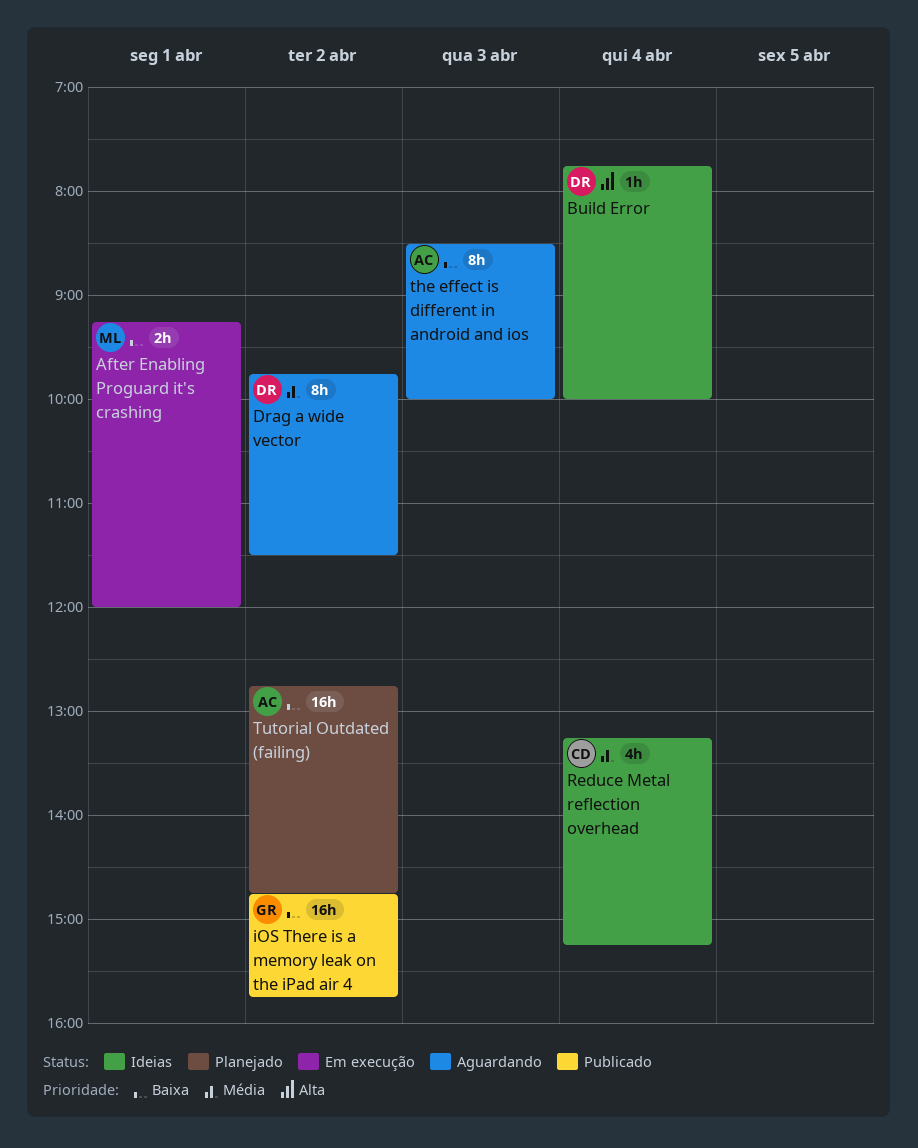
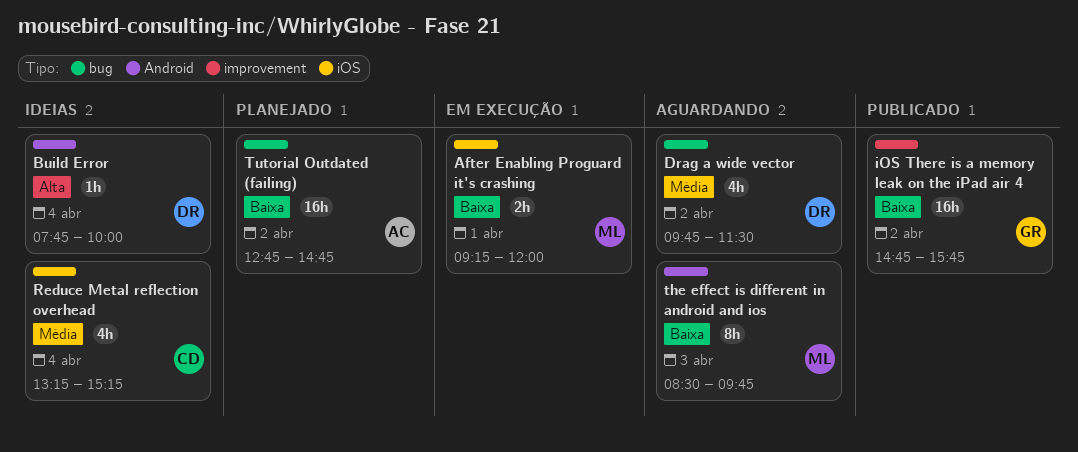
Drag a wide vector, estimate: 8h -> 4h
the effect is different in android and ios, owner: AC -> ML
the effect is different in android and ios, ends: 10:00 -> 09:45

